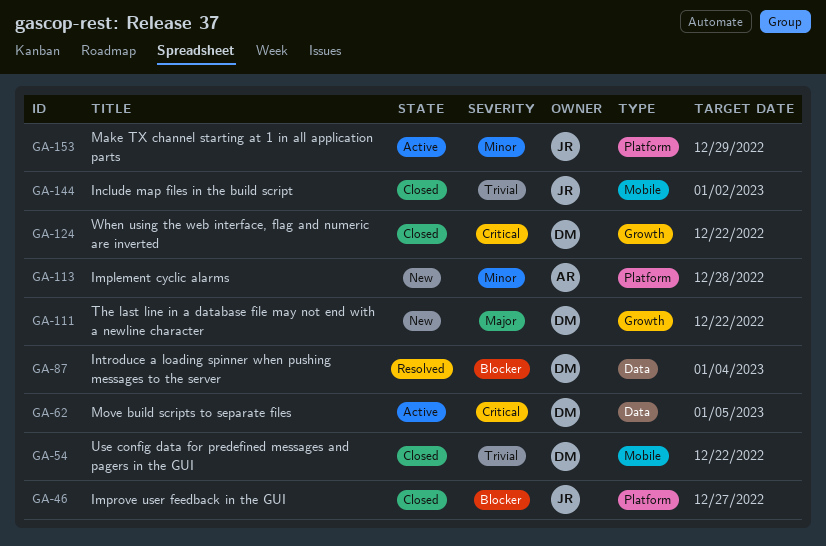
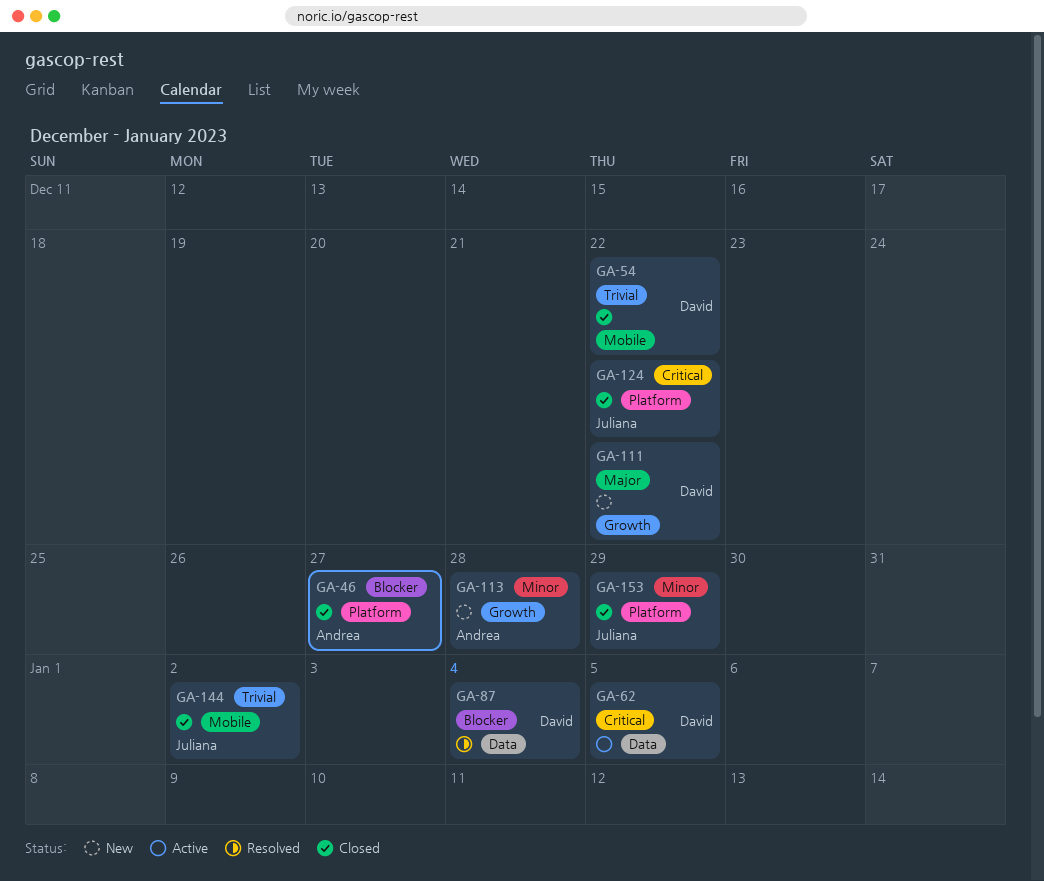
GA-46, owner: Juliana -> Andrea
GA-113, label: Platform -> Growth
GA-124, owner: David -> Juliana
GA-124, label: Growth -> Platform
GA-153, status: Active -> Closed

